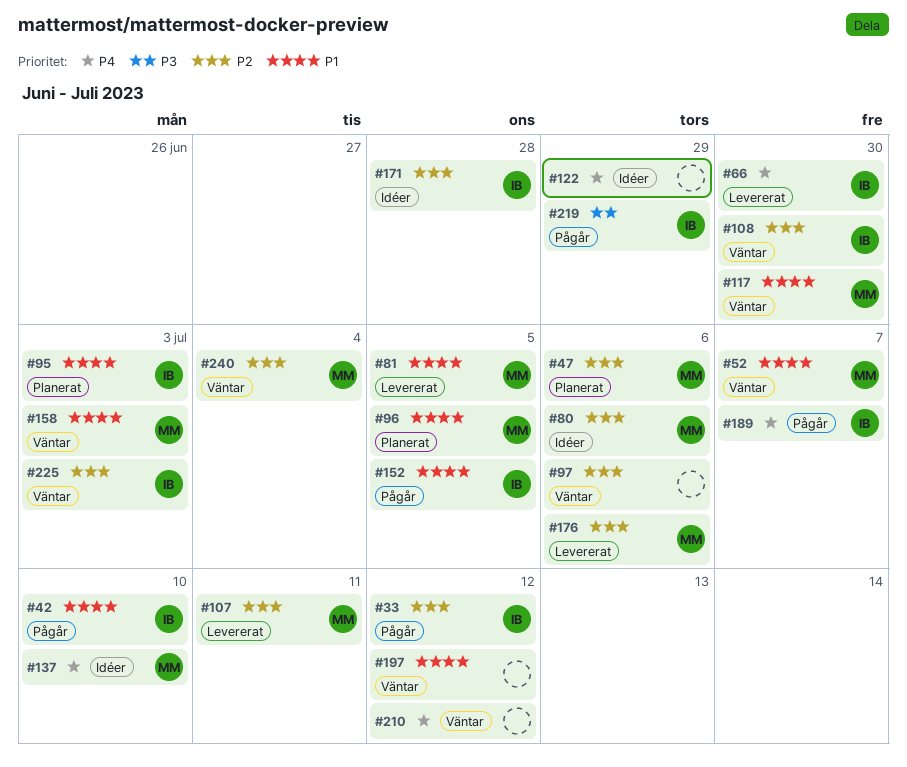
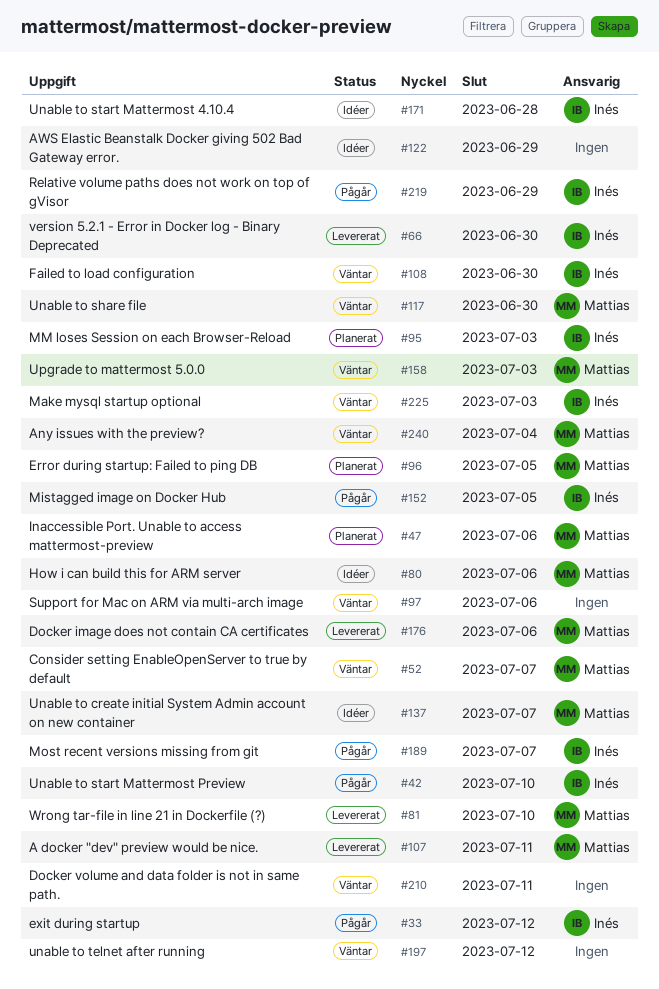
#81, due: Jul 5 -> Jul 10
#137, due: Jul 10 -> Jul 7
#210, due: Jul 12 -> Jul 11

